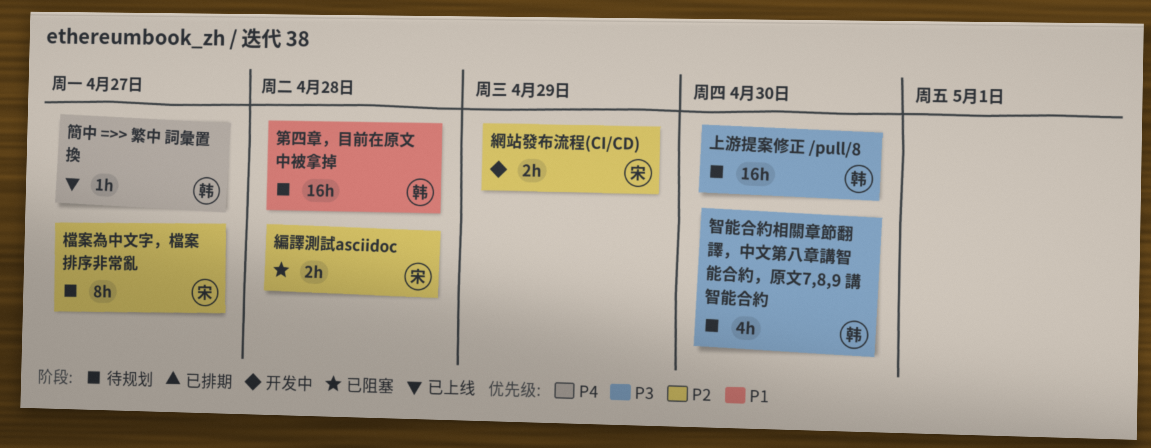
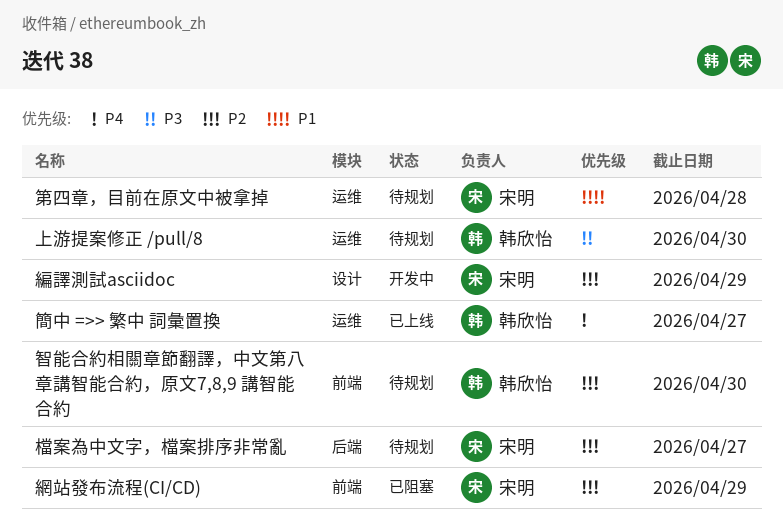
智能合約相關章節翻譯，中文第八章講智能合約，原文7,8,9 講智能合約, priority: P3 -> P2
第四章，目前在原文中被拿掉, owner: 韩欣怡 -> 宋明
網站發布流程(CI/CD), status: 开发中 -> 已阻塞
編譯測試asciidoc, status: 已阻塞 -> 开发中
編譯測試asciidoc, due: Apr 28 -> Apr 29

